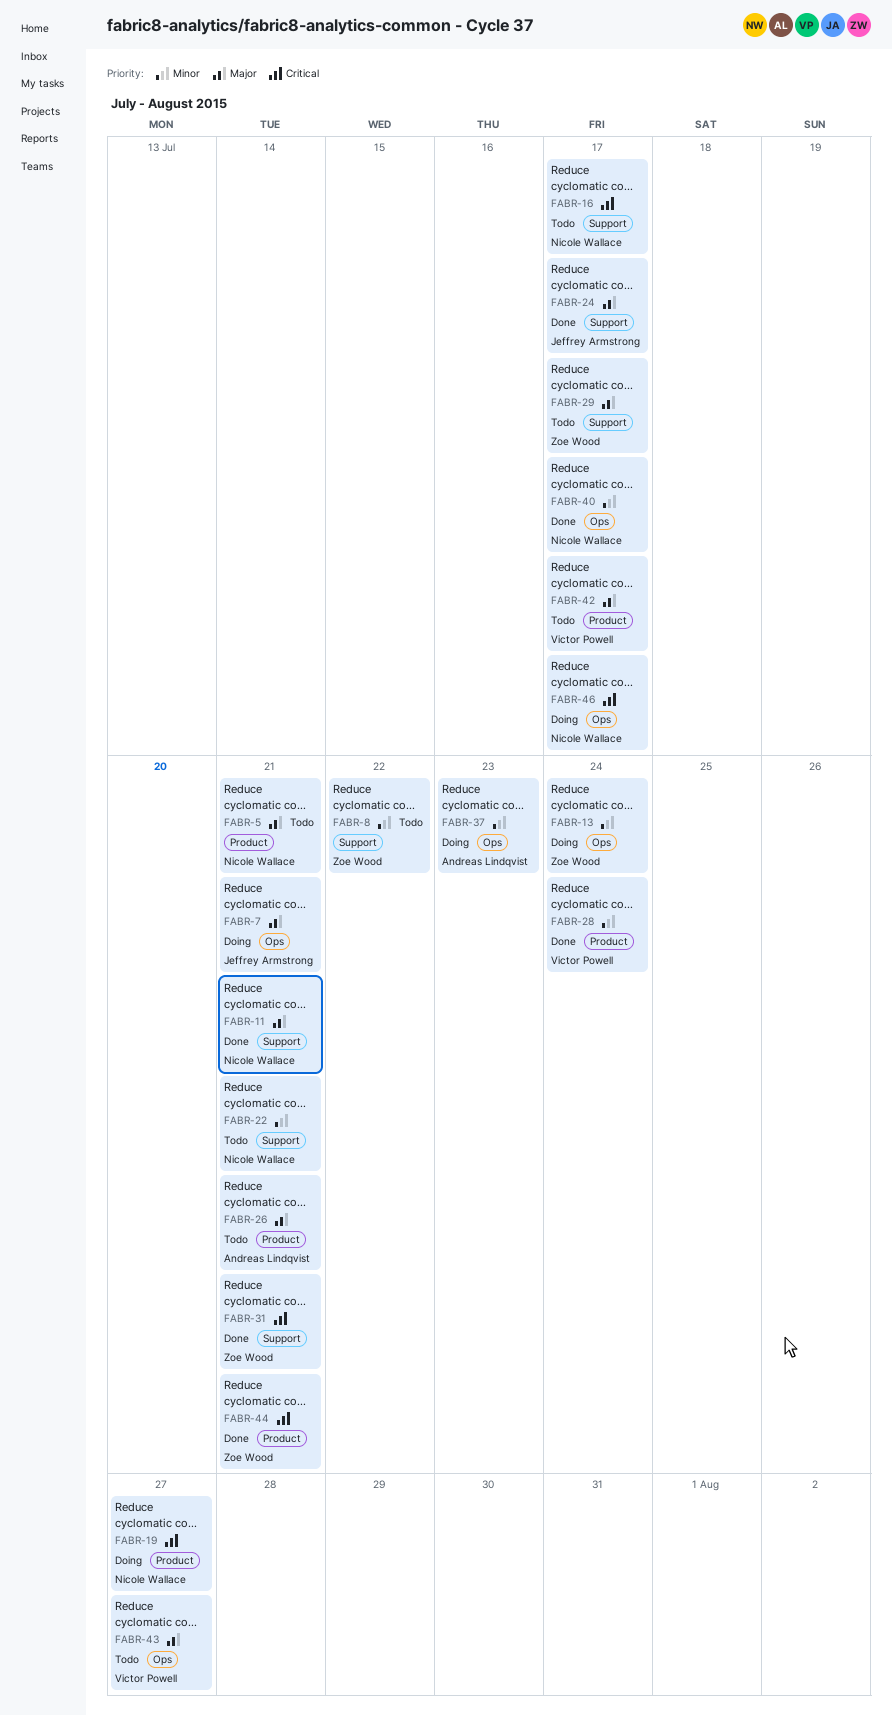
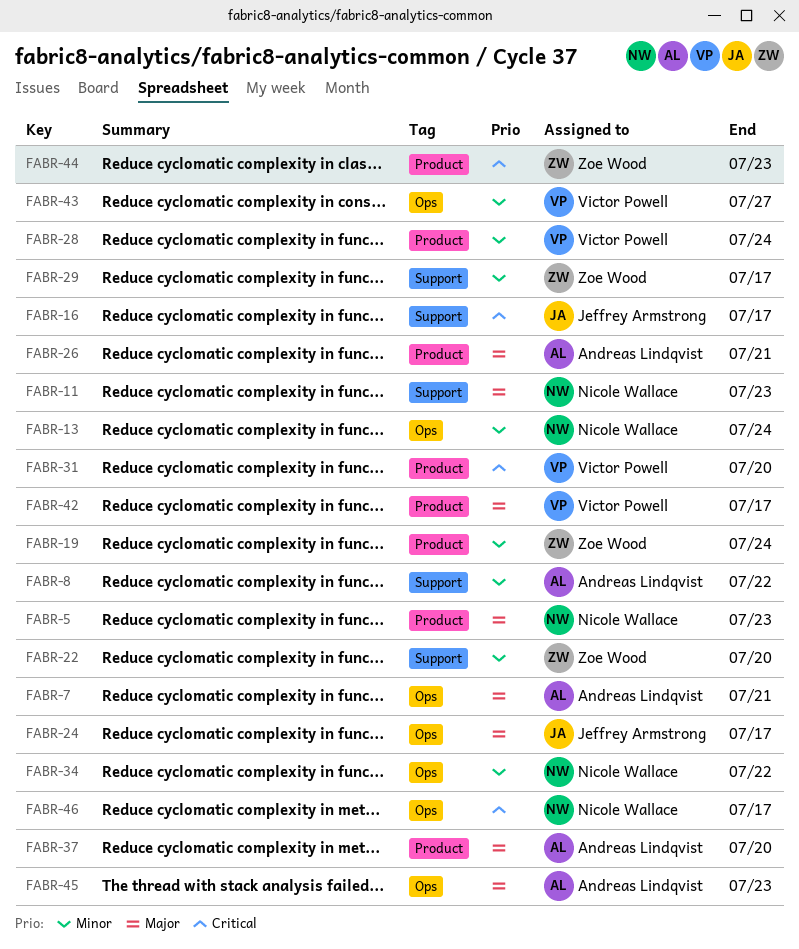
FABR-5, due: Jul 21 -> Jul 23
FABR-7, owner: Jeffrey Armstrong -> Andreas Lindqvist
FABR-8, owner: Zoe Wood -> Andreas Lindqvist
FABR-11, due: Jul 21 -> Jul 23
FABR-13, owner: Zoe Wood -> Nicole Wallace
FABR-16, owner: Nicole Wallace -> Jeffrey Armstrong
FABR-19, owner: Nicole Wallace -> Zoe Wood
FABR-19, priority: Critical -> Minor
FABR-19, due: Jul 27 -> Jul 24
FABR-22, owner: Nicole Wallace -> Zoe Wood
FABR-22, due: Jul 21 -> Jul 20
FABR-24, label: Support -> Ops
FABR-29, priority: Major -> Minor
FABR-31, owner: Zoe Wood -> Victor Powell
FABR-31, label: Support -> Product
FABR-31, due: Jul 21 -> Jul 20
FABR-34: none -> present
FABR-37, priority: Minor -> Major
FABR-37, label: Ops -> Product
FABR-37, due: Jul 23 -> Jul 20
FABR-40: present -> none
FABR-43, priority: Major -> Minor
FABR-44, due: Jul 21 -> Jul 23
FABR-45: none -> present

